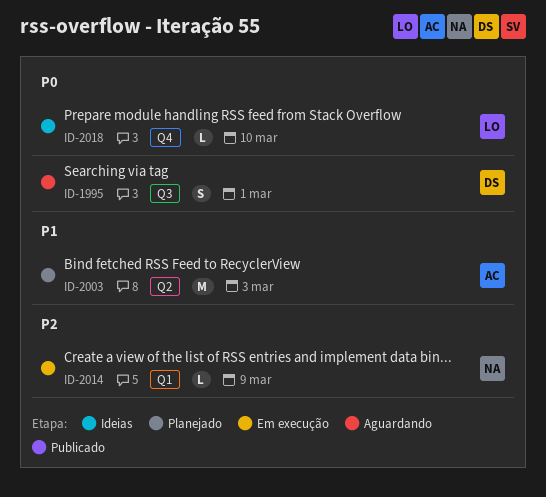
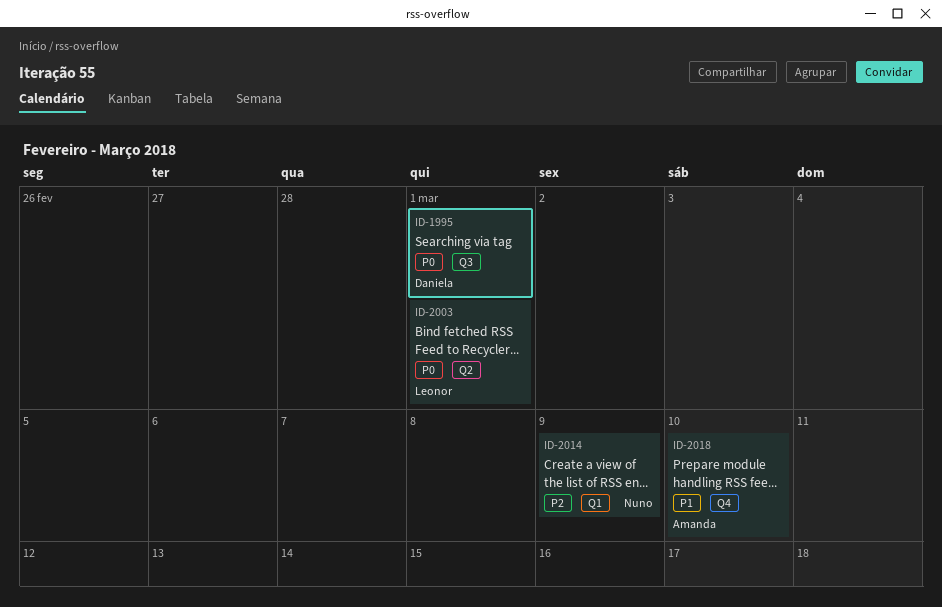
ID-2003, owner: Amanda -> Leonor
ID-2003, priority: P1 -> P0
ID-2003, due: Mar 3 -> Mar 1
ID-2018, owner: Leonor -> Amanda
ID-2018, priority: P0 -> P1

